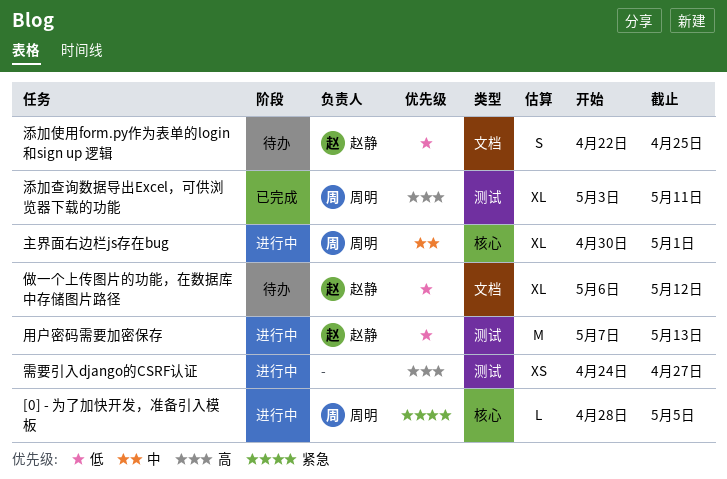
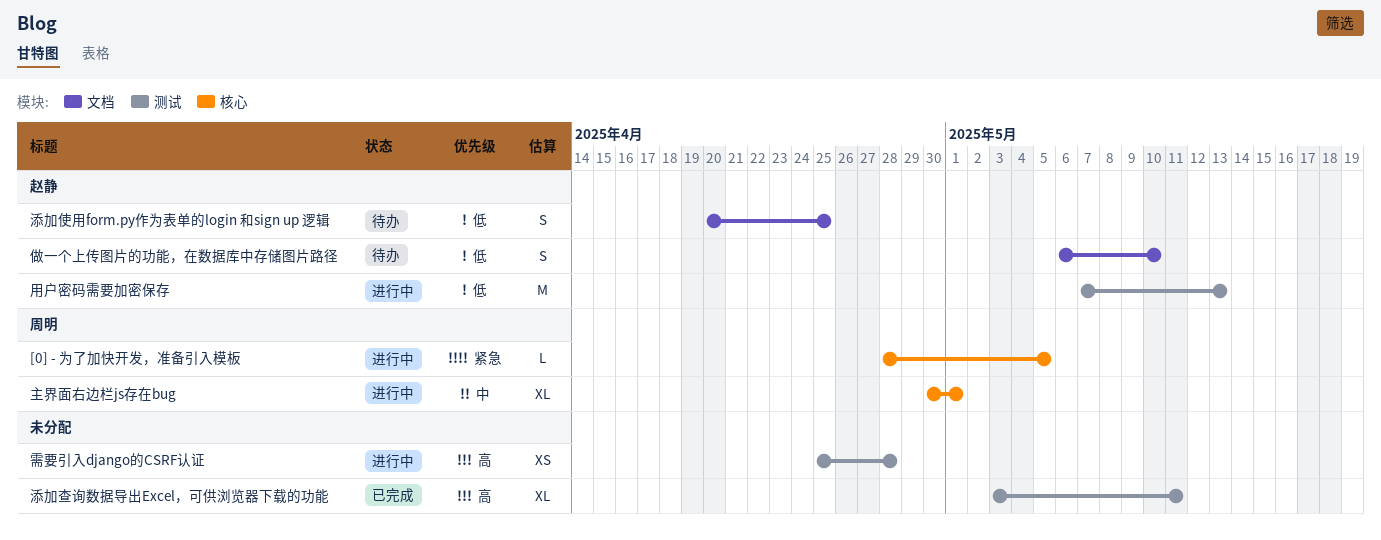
做一个上传图片的功能，在数据库中存储图片路径, estimate: XL -> S
做一个上传图片的功能，在数据库中存储图片路径, due: May 12 -> May 10
添加使用form.py作为表单的login 和sign up 逻辑, start: Apr 22 -> Apr 20
添加查询数据导出Excel，可供浏览器下载的功能, owner: 周明 -> none
需要引入django的CSRF认证, start: Apr 24 -> Apr 25
需要引入django的CSRF认证, due: Apr 27 -> Apr 28

